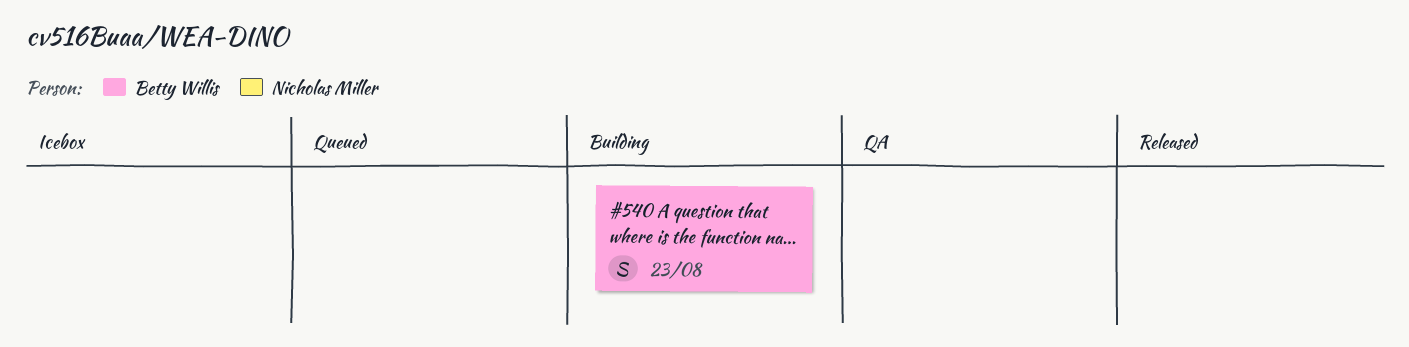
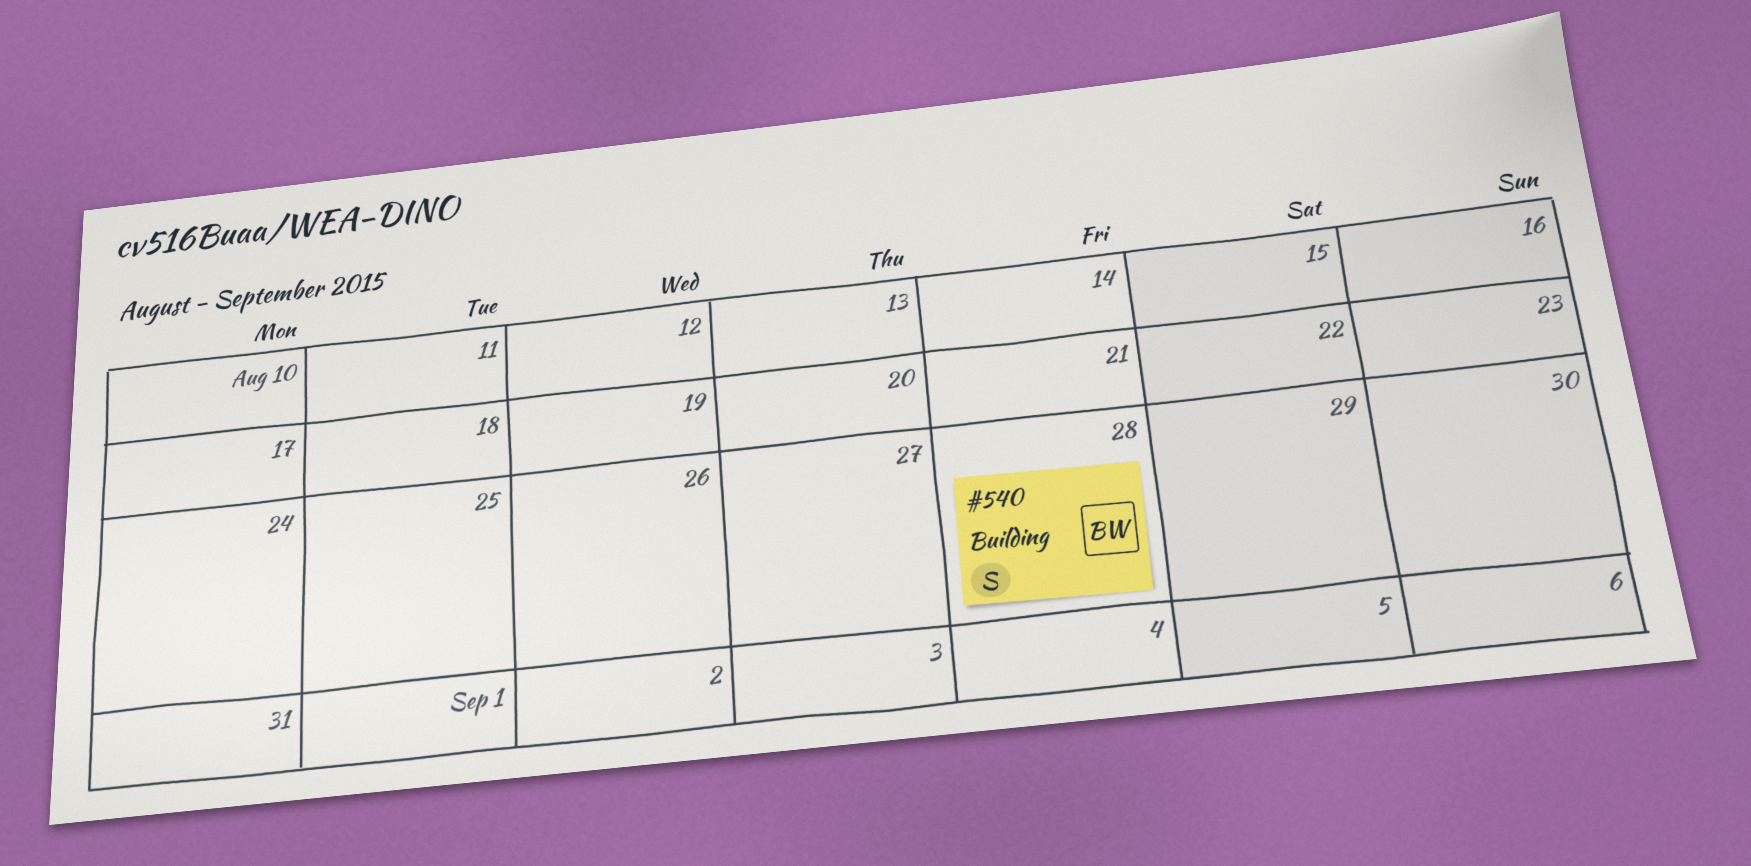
#540, due: Aug 23 -> Aug 28

